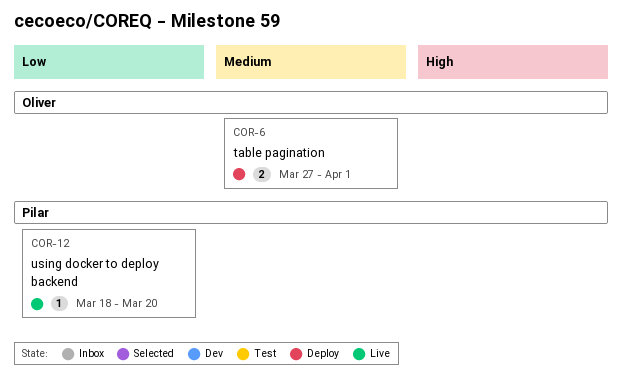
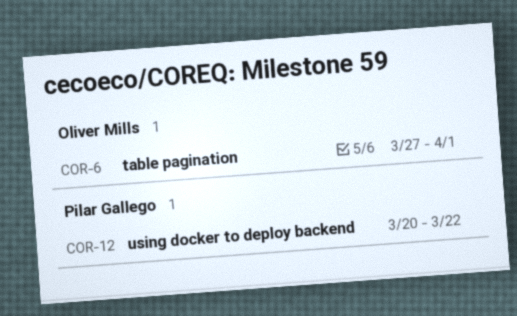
COR-12, start: Mar 18 -> Mar 20
COR-12, due: Mar 20 -> Mar 22

